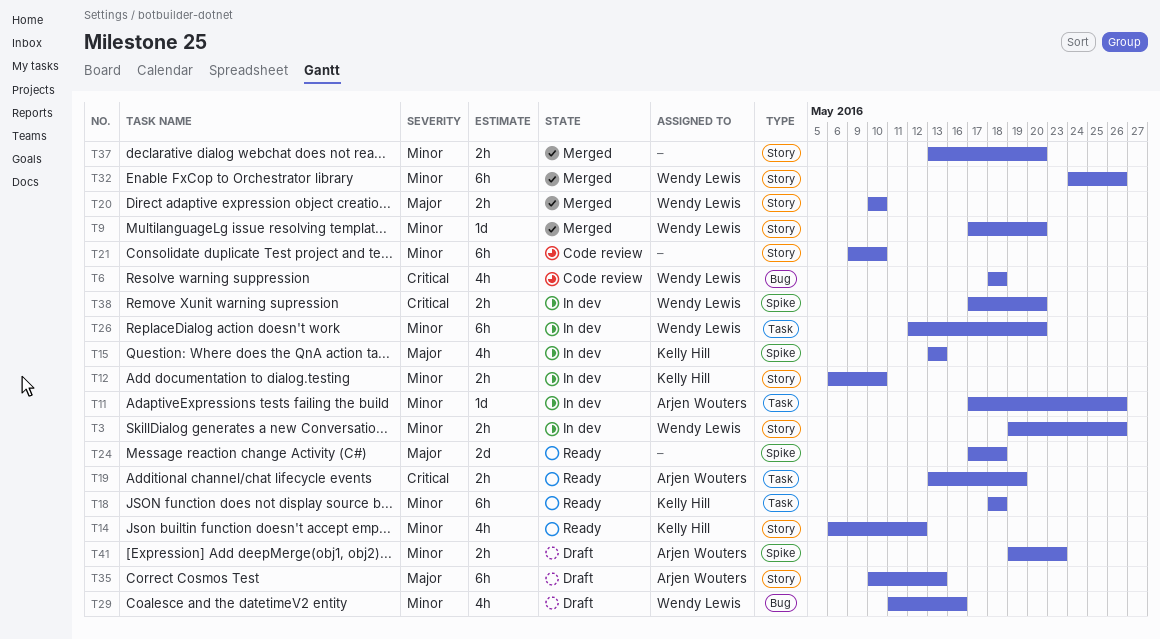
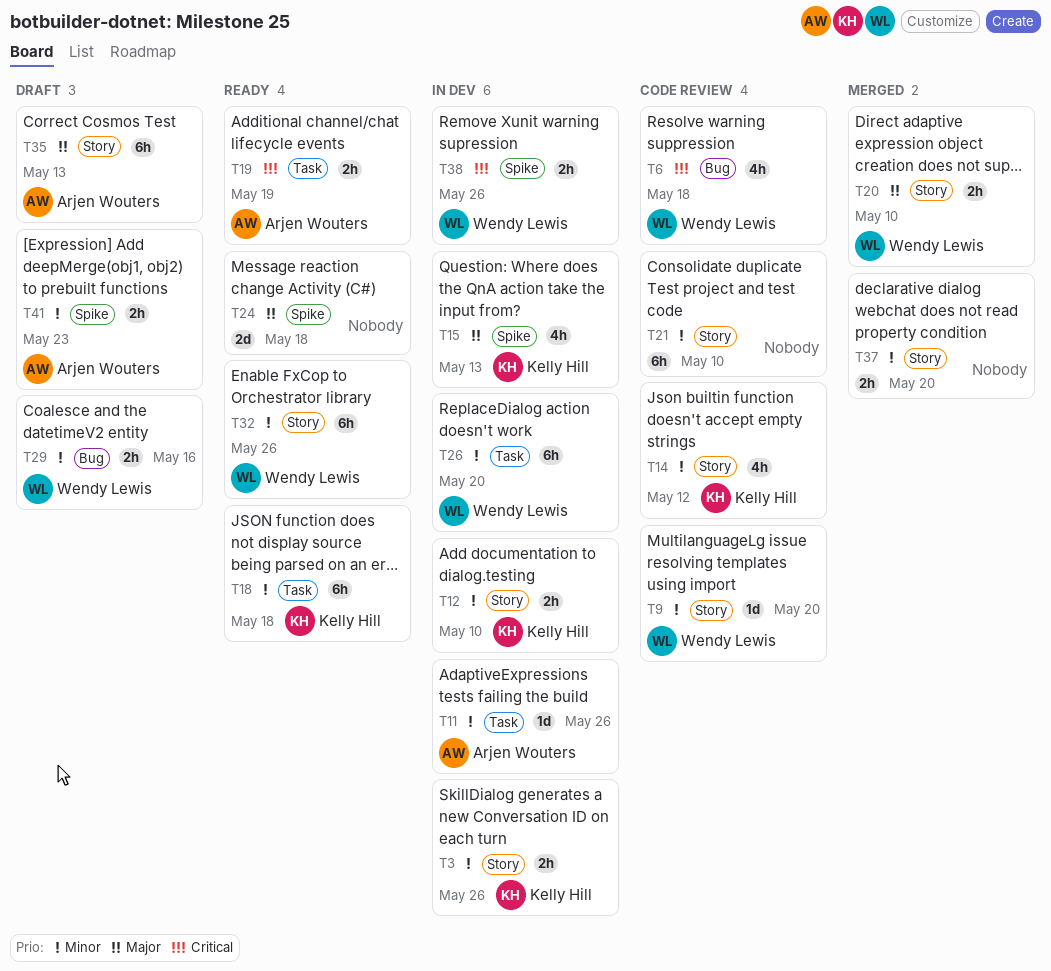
T3, owner: Wendy Lewis -> Kelly Hill
T9, status: Merged -> Code review
T14, status: Ready -> Code review
T29, estimate: 4h -> 2h
T32, status: Merged -> Ready
T38, due: May 20 -> May 26

